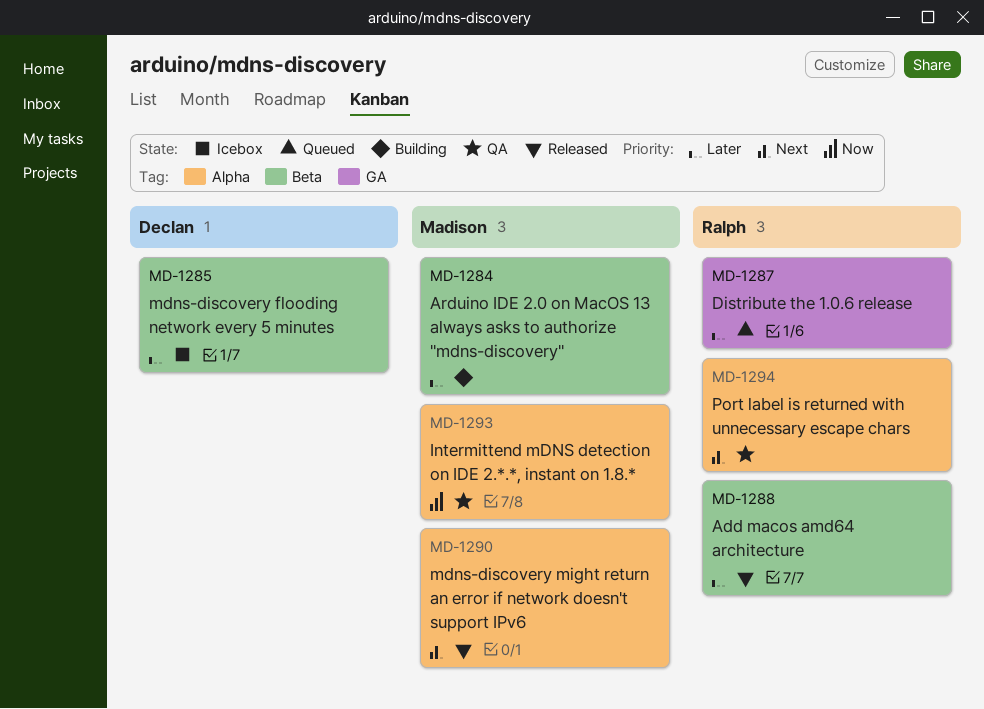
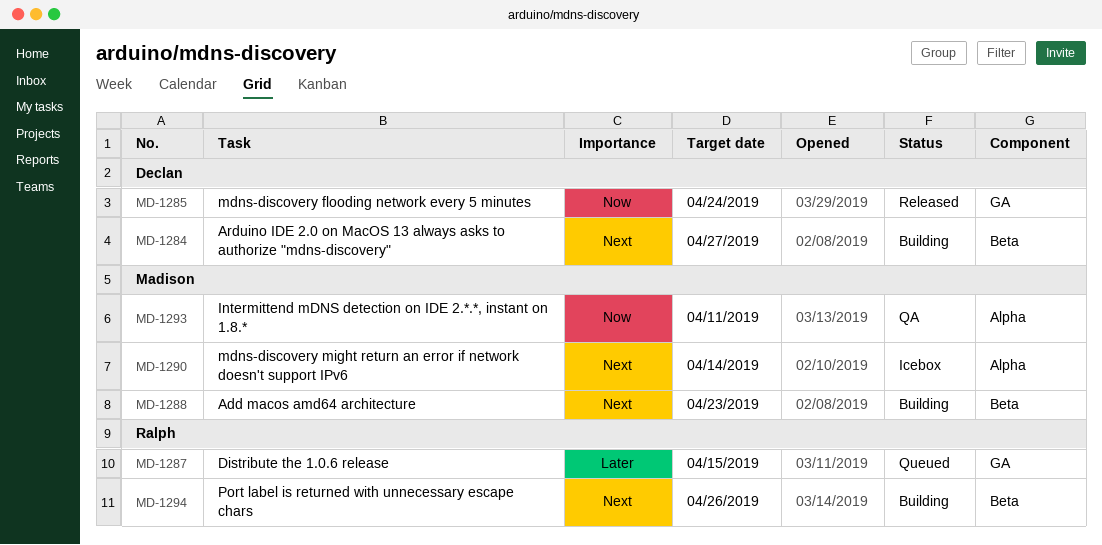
MD-1284, owner: Madison -> Declan
MD-1284, priority: Later -> Next
MD-1285, status: Icebox -> Released
MD-1285, priority: Later -> Now
MD-1285, label: Beta -> GA
MD-1288, status: Released -> Building
MD-1288, owner: Ralph -> Madison
MD-1288, priority: Later -> Next
MD-1290, status: Released -> Icebox
MD-1294, status: QA -> Building
MD-1294, label: Alpha -> Beta

